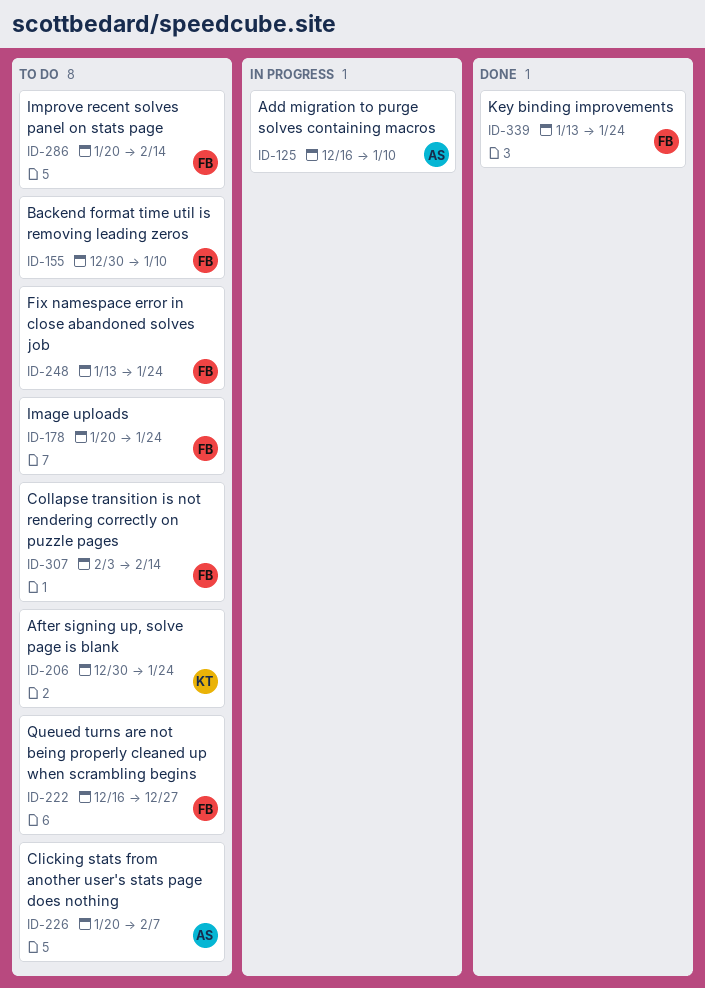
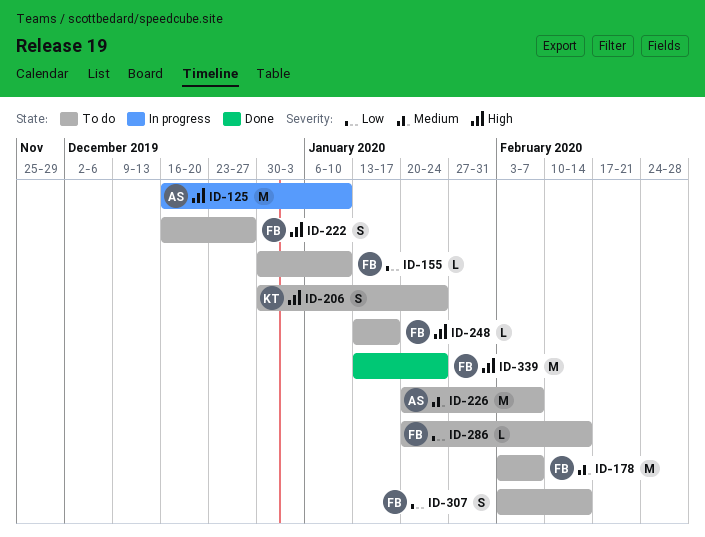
ID-178, start: Jan 20 -> Feb 3
ID-178, due: Jan 24 -> Feb 7
ID-248, due: Jan 24 -> Jan 17

